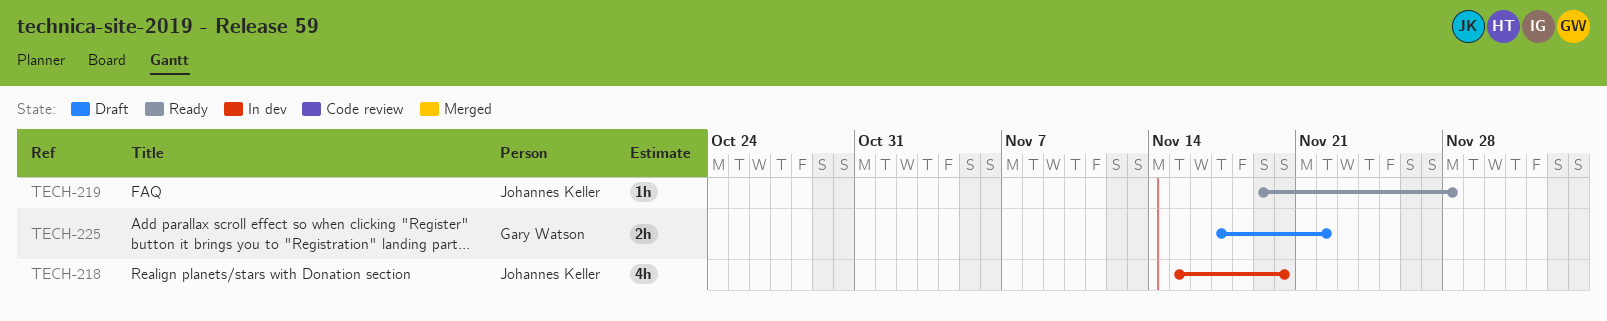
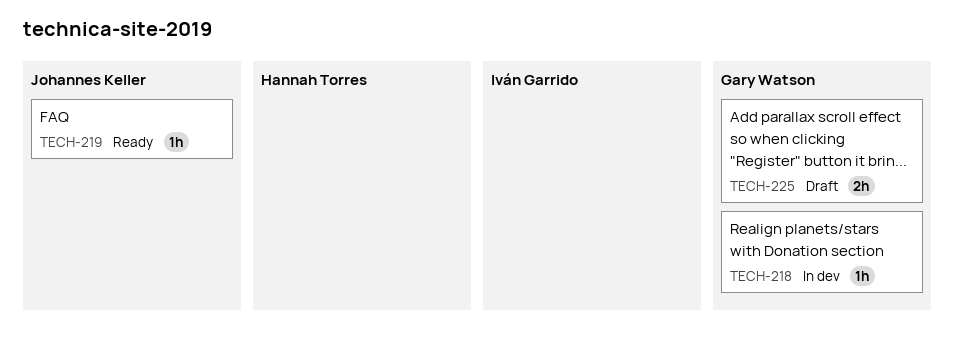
TECH-218, owner: Johannes Keller -> Gary Watson
TECH-218, estimate: 4h -> 1h

